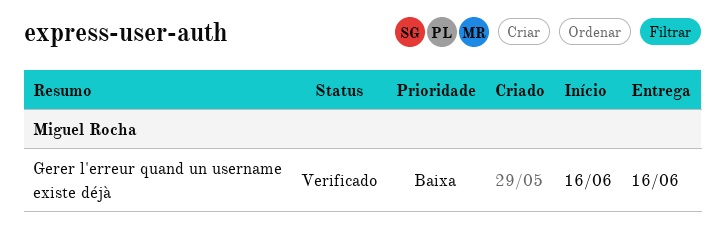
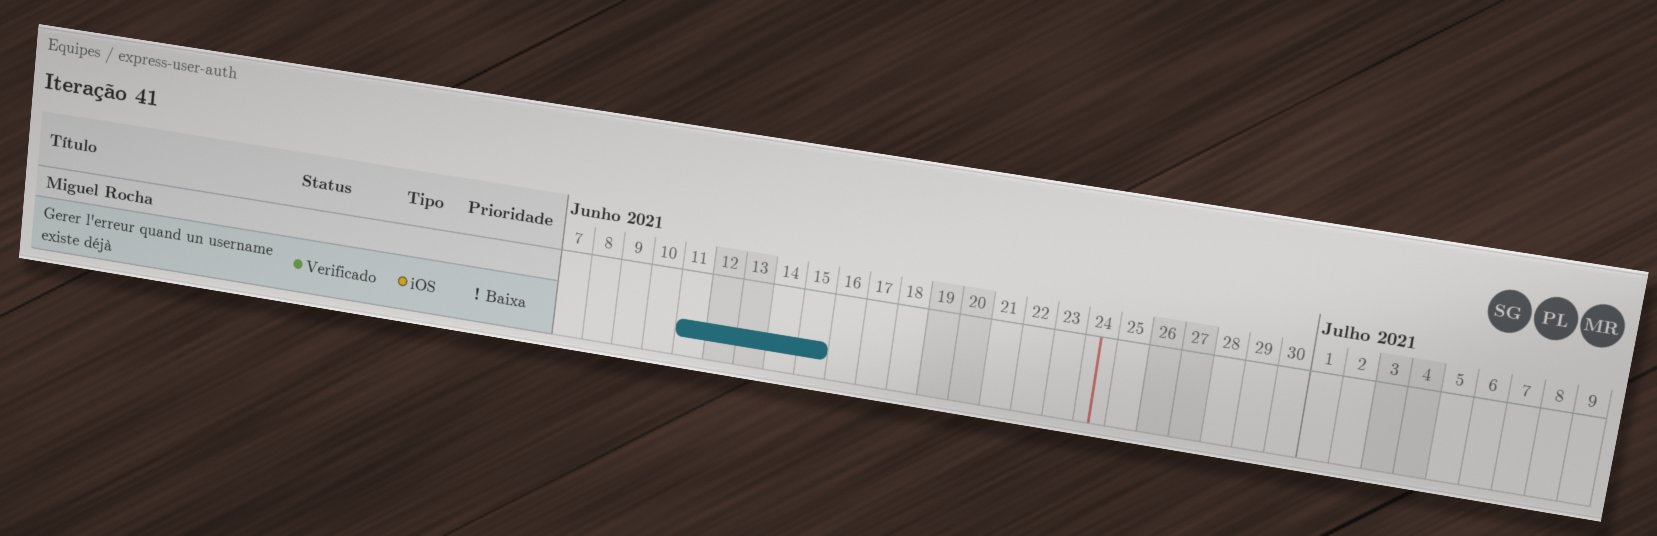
Gerer l'erreur quand un username existe déjà, start: Jun 16 -> Jun 11
Gerer l'erreur quand un username existe déjà, due: Jun 16 -> Jun 15

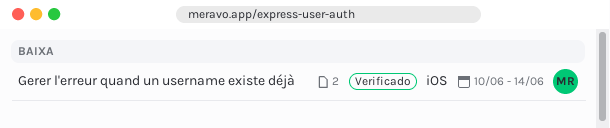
Gerer l'erreur quand un username existe déjà, start: Jun 11 -> Jun 10
Gerer l'erreur quand un username existe déjà, due: Jun 15 -> Jun 14

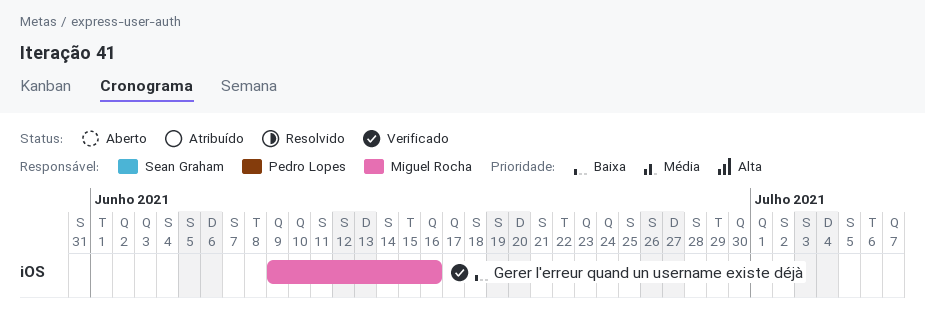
Gerer l'erreur quand un username existe déjà, start: Jun 10 -> Jun 9
Gerer l'erreur quand un username existe déjà, due: Jun 14 -> Jun 16

